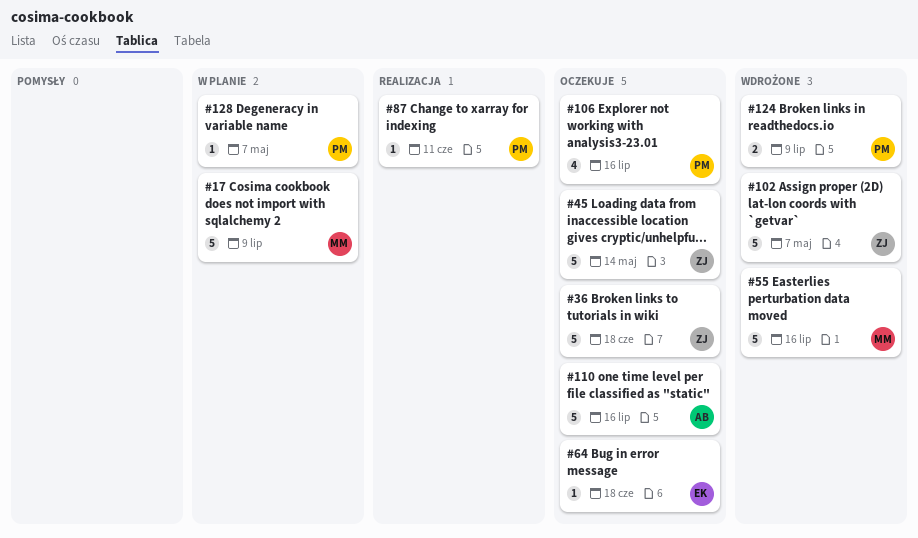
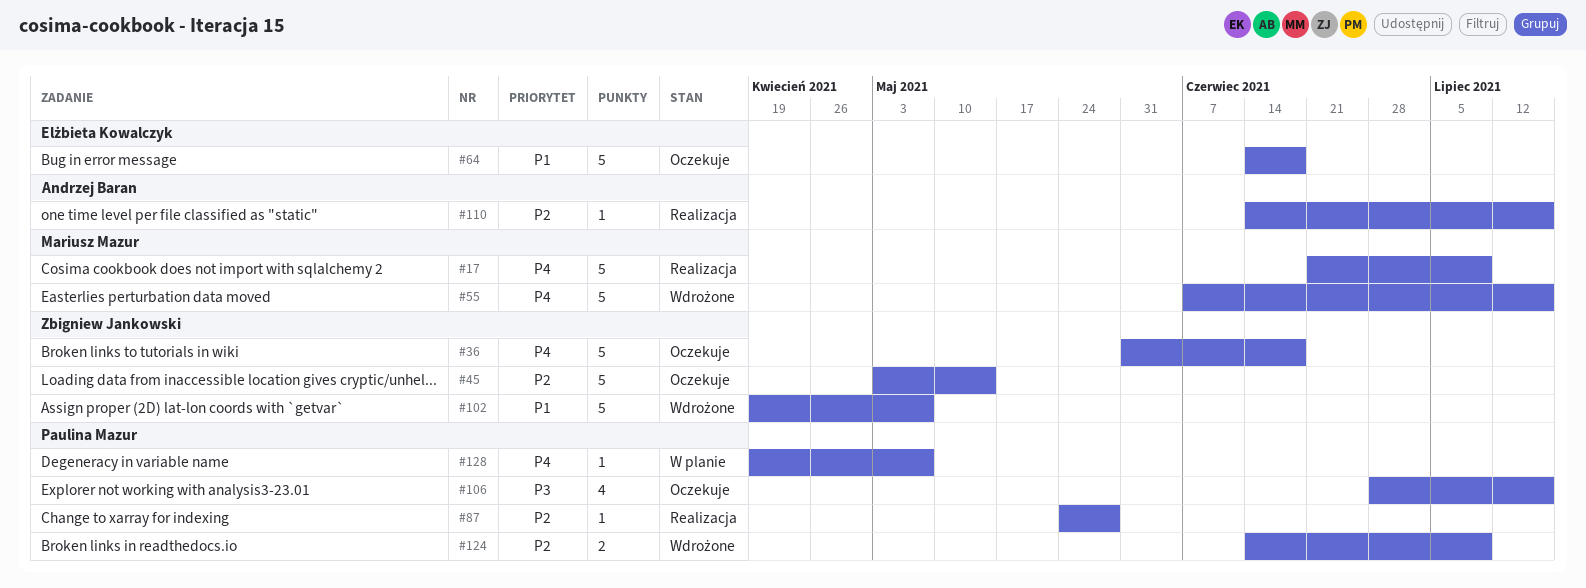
#17, status: W planie -> Realizacja
#64, estimate: 1 -> 5
#87, due: Jun 11 -> May 28
#110, status: Oczekuje -> Realizacja
#110, estimate: 5 -> 1

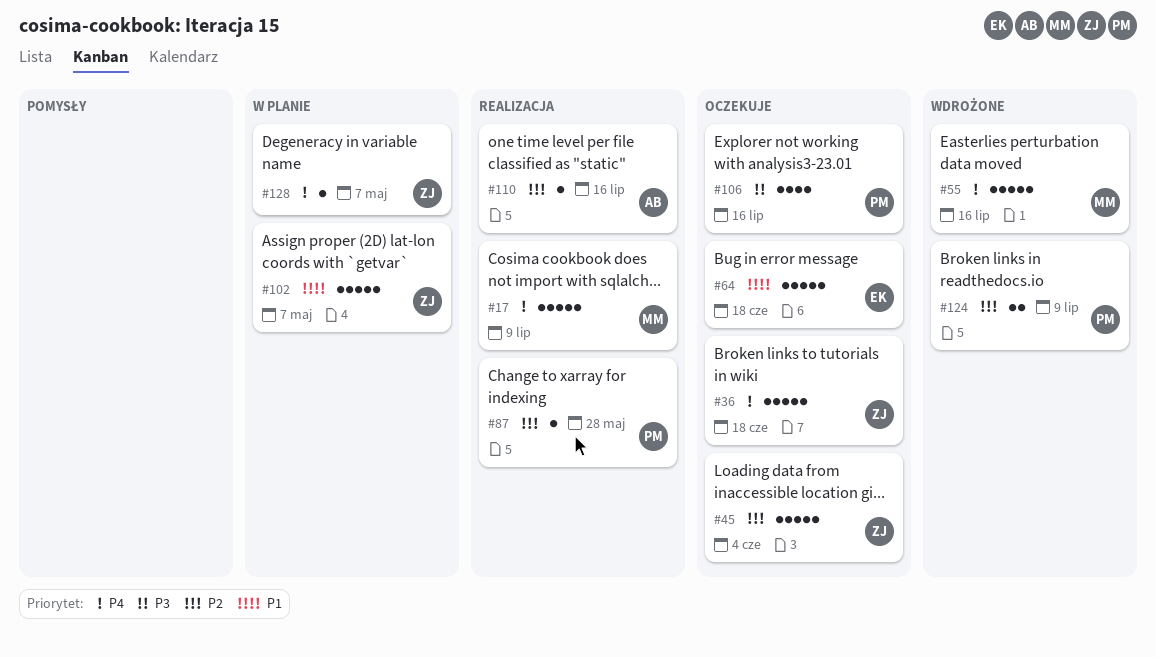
#45, due: May 14 -> Jun 4
#102, status: Wdrożone -> W planie
#128, owner: Paulina Mazur -> Zbigniew Jankowski

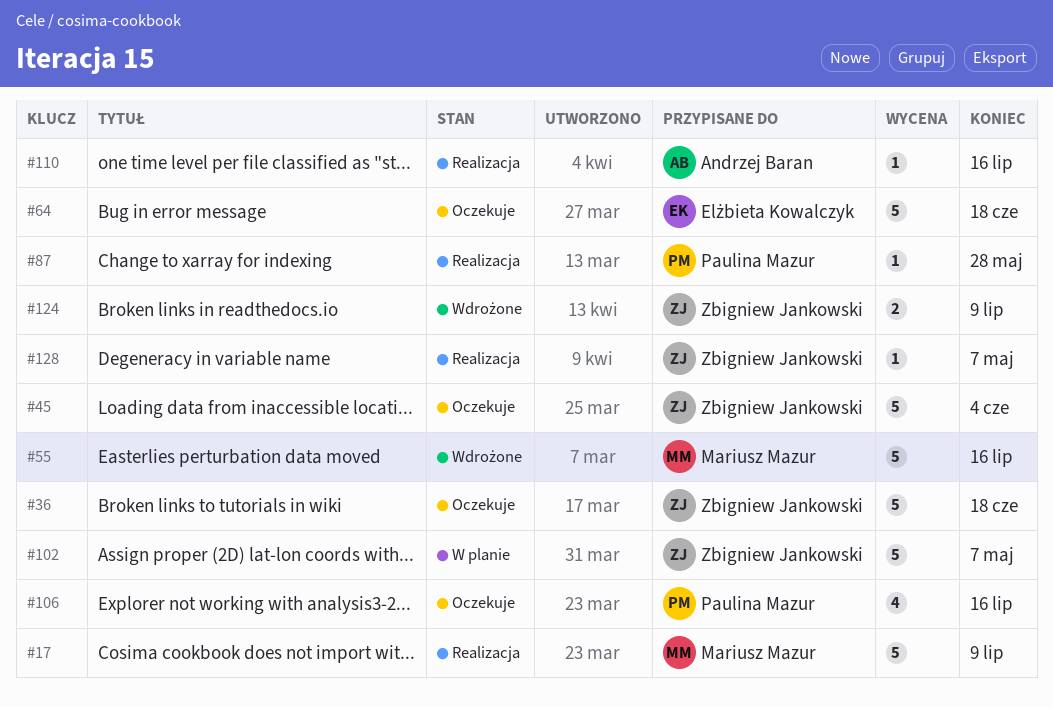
#124, owner: Paulina Mazur -> Zbigniew Jankowski
#128, status: W planie -> Realizacja

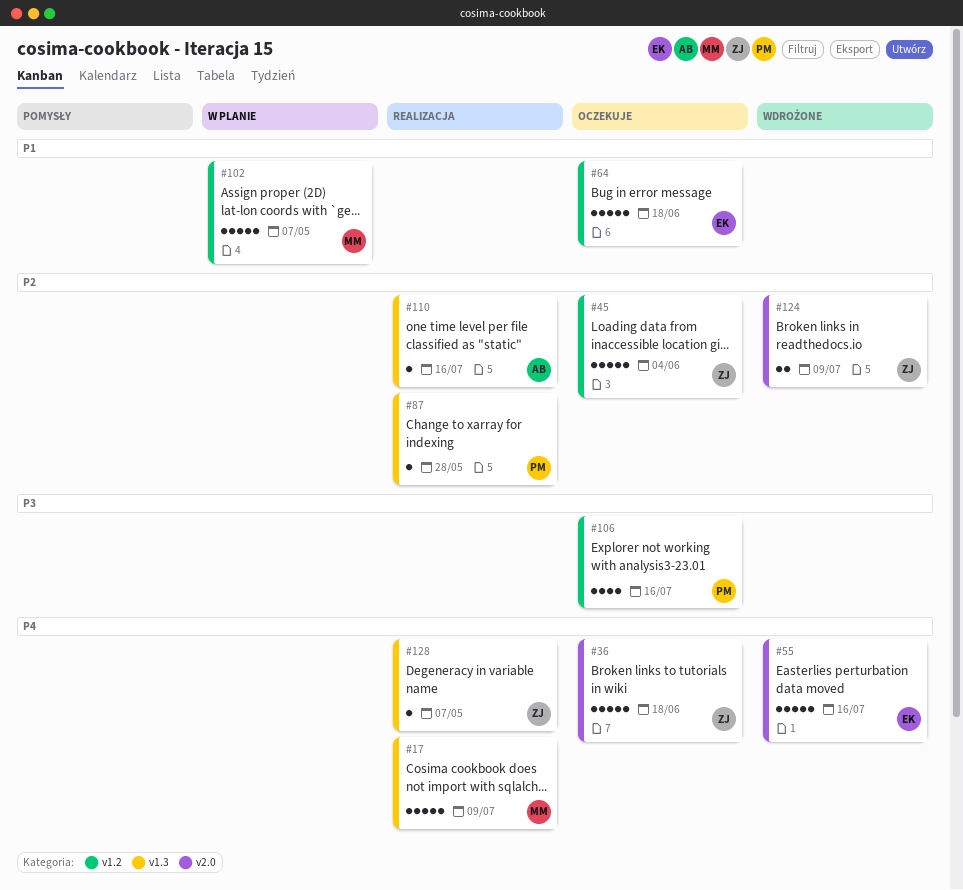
#55, owner: Mariusz Mazur -> Elżbieta Kowalczyk
#102, owner: Zbigniew Jankowski -> Mariusz Mazur

